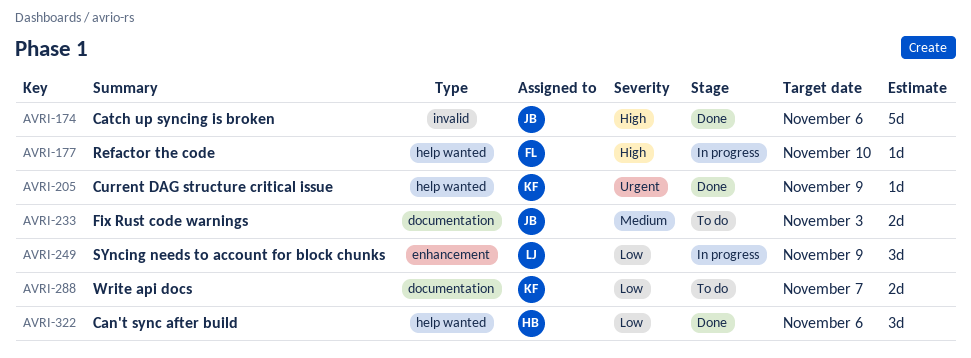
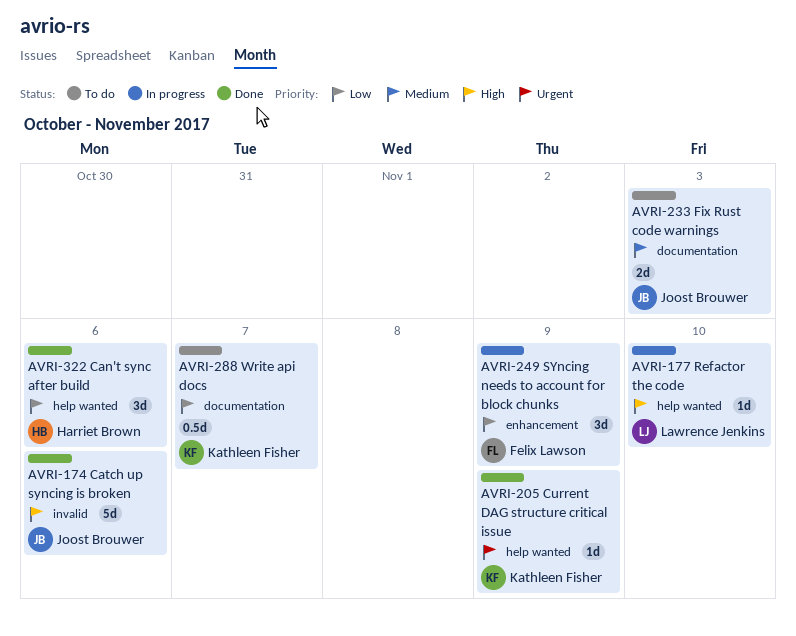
AVRI-177, owner: Felix Lawson -> Lawrence Jenkins
AVRI-249, owner: Lawrence Jenkins -> Felix Lawson
AVRI-288, estimate: 2d -> 0.5d

